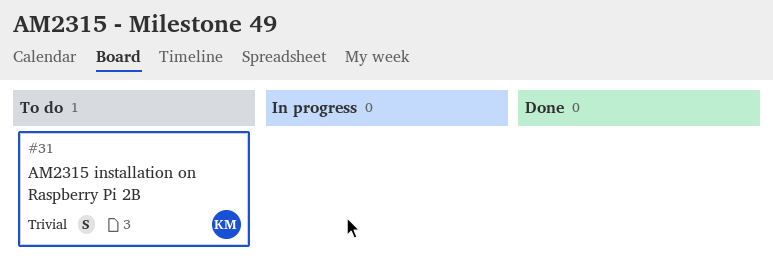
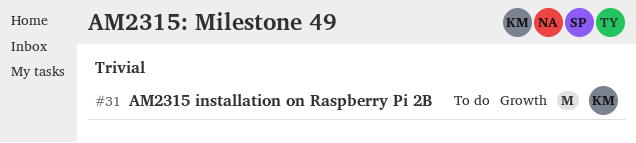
#31, estimate: S -> M

